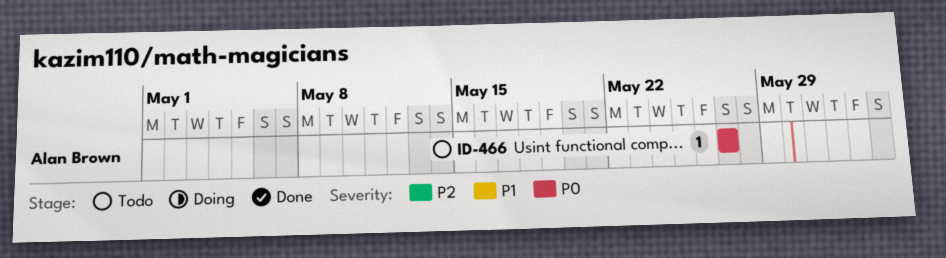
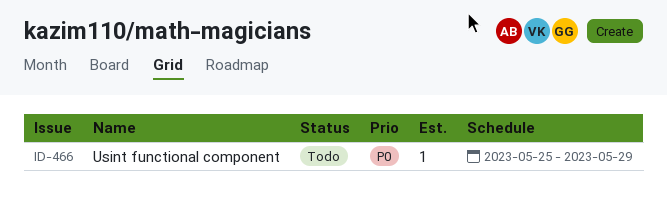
ID-466, start: May 27 -> May 25
ID-466, due: May 27 -> May 29

